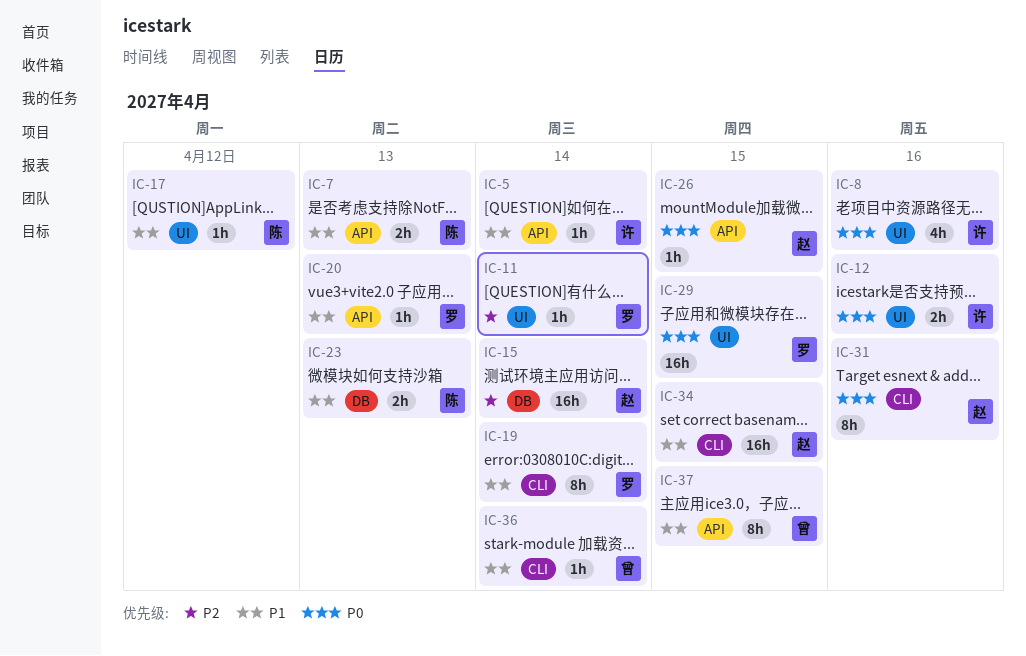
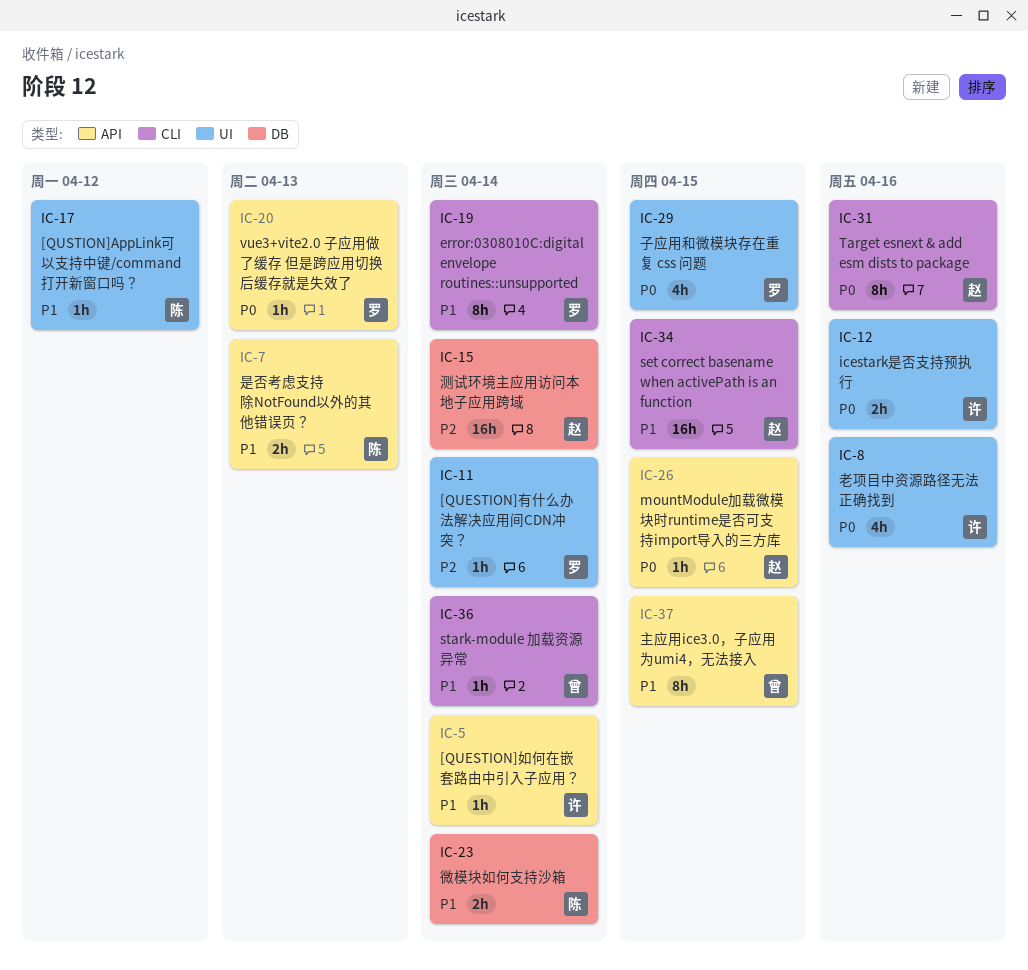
IC-20, priority: P1 -> P0
IC-23, due: Apr 13 -> Apr 14
IC-29, estimate: 16h -> 4h

